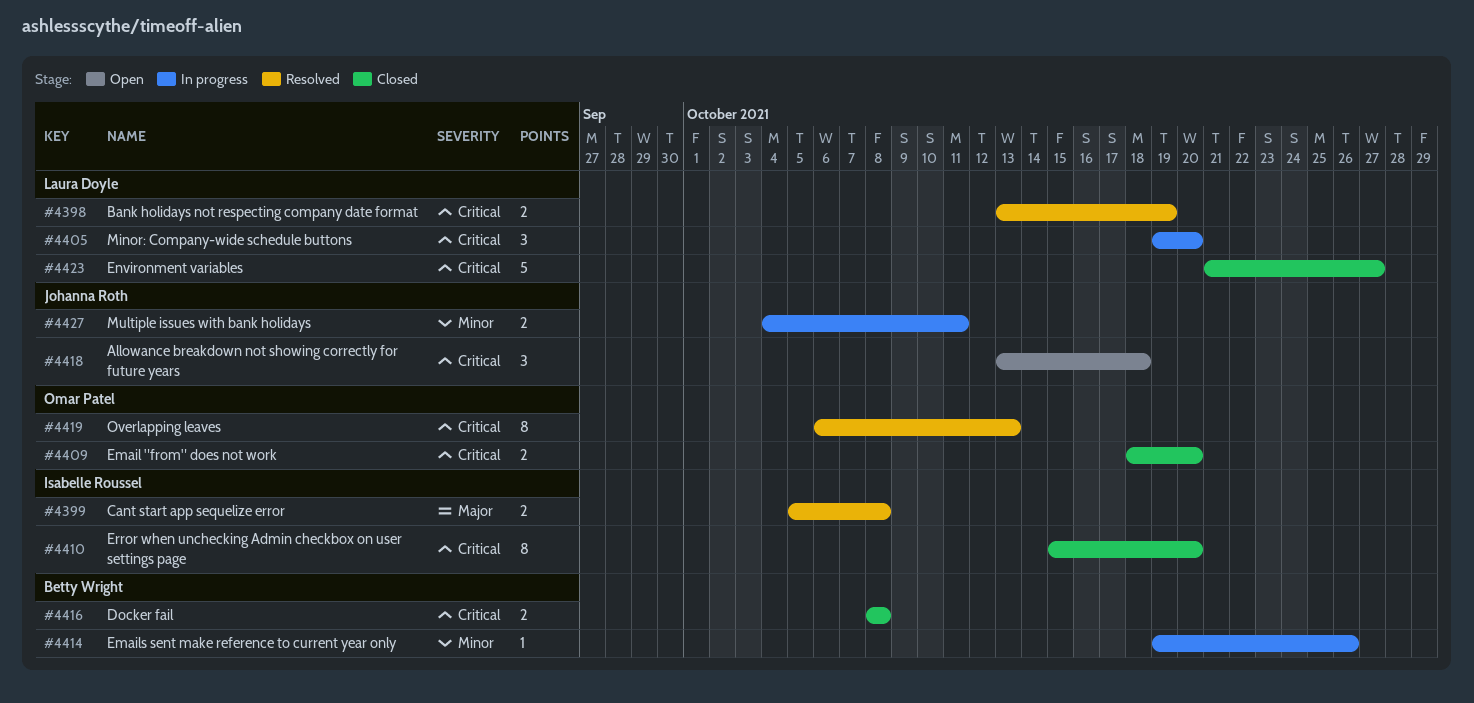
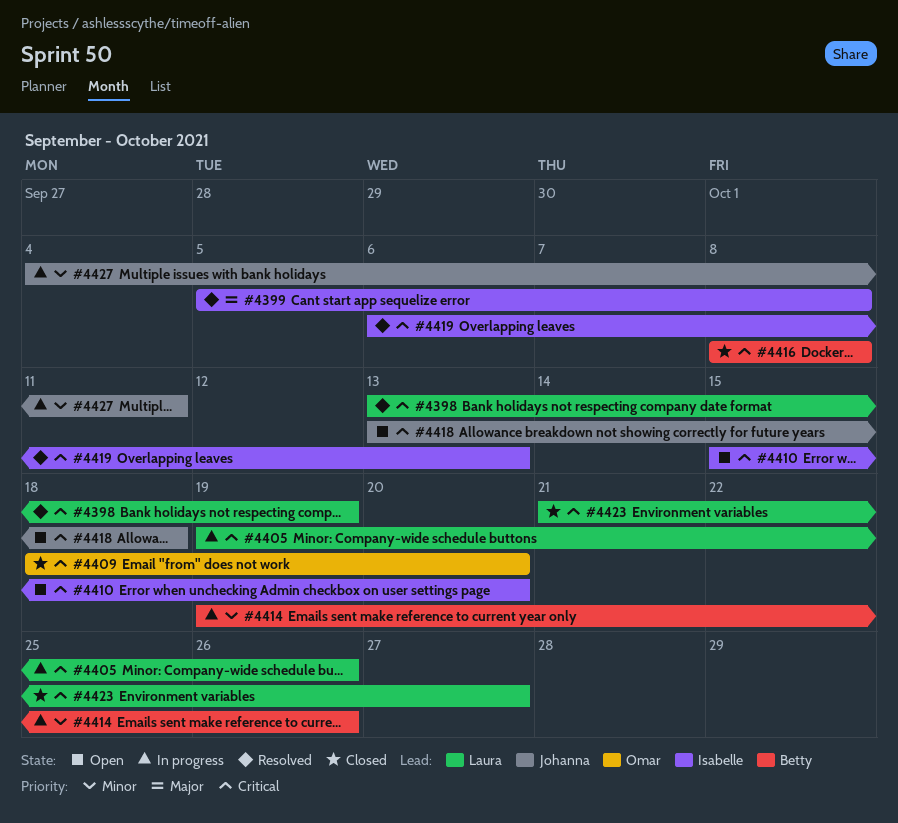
#4405, due: Oct 20 -> Oct 26
#4410, status: Closed -> Open
#4419, owner: Omar Patel -> Isabelle Roussel

